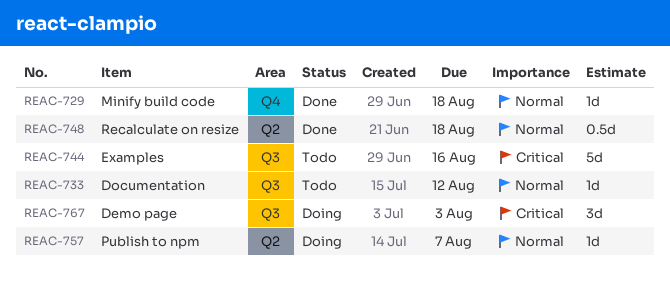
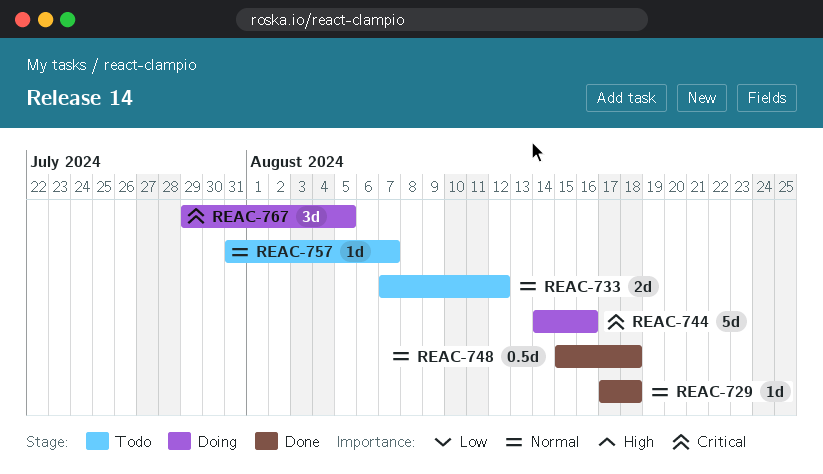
REAC-733, estimate: 1d -> 2d
REAC-744, status: Todo -> Doing
REAC-757, status: Doing -> Todo
REAC-767, due: Aug 3 -> Aug 5

